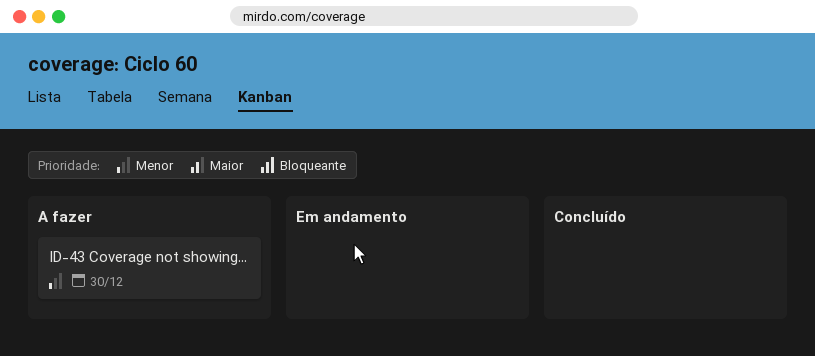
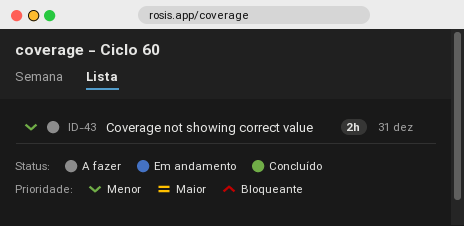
ID-43, due: Dec 30 -> Dec 31

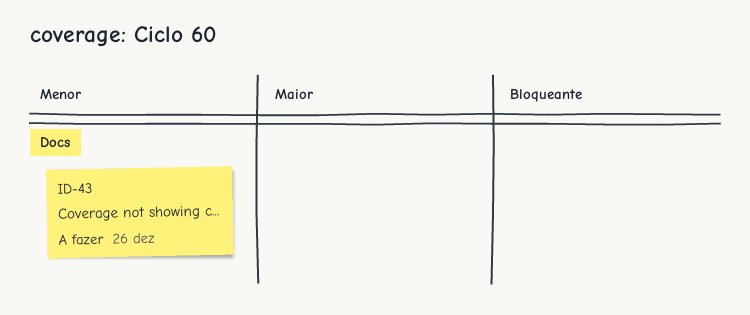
ID-43, due: Dec 31 -> Dec 26

